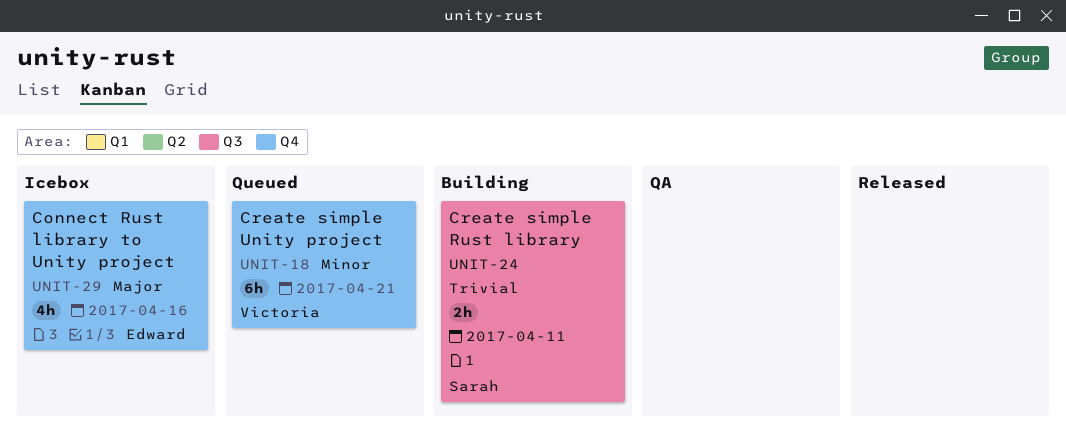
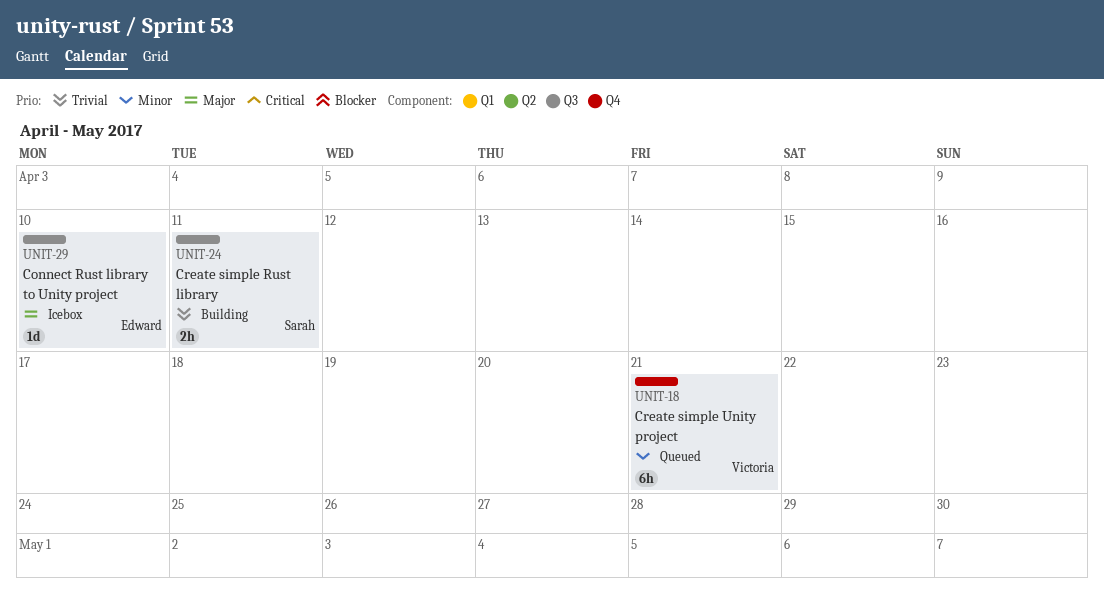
UNIT-29, label: Q4 -> Q3
UNIT-29, estimate: 4h -> 1d
UNIT-29, due: Apr 16 -> Apr 10

